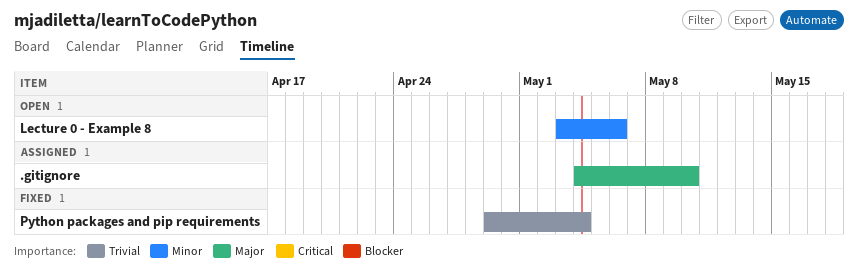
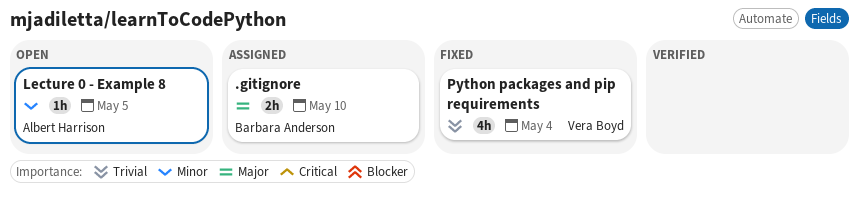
Lecture 0 - Example 8, due: May 6 -> May 5

